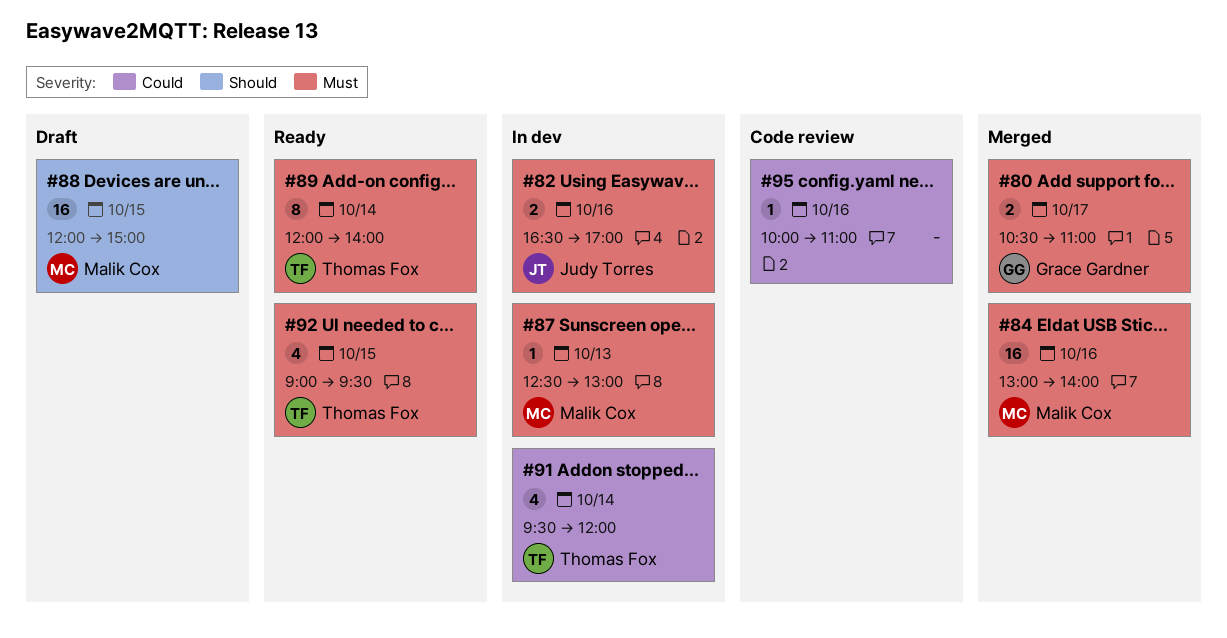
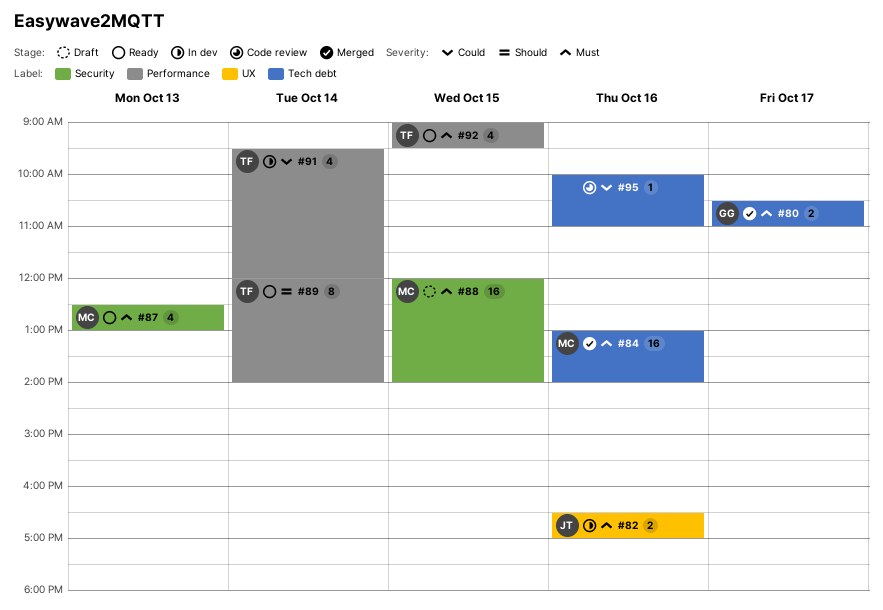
#87, status: In dev -> Ready
#87, estimate: 1 -> 4
#88, priority: Should -> Must
#88, ends: 15:00 -> 14:00
#89, priority: Must -> Should

